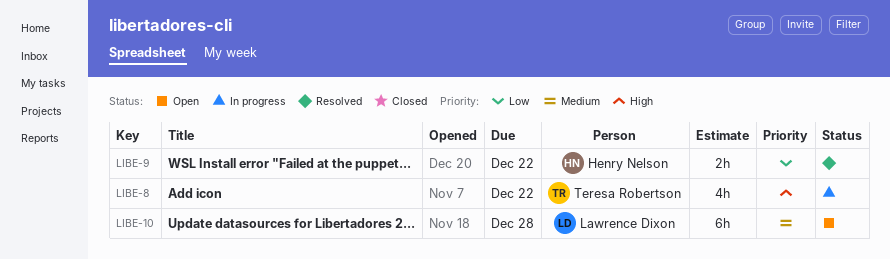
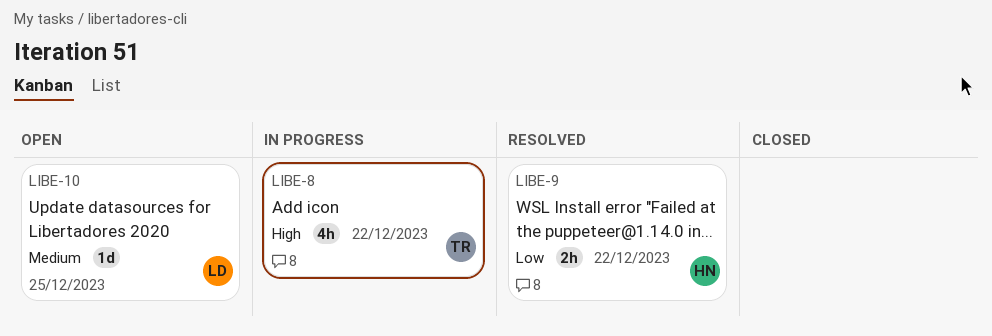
LIBE-10, estimate: 6h -> 1d
LIBE-10, due: Dec 28 -> Dec 25

